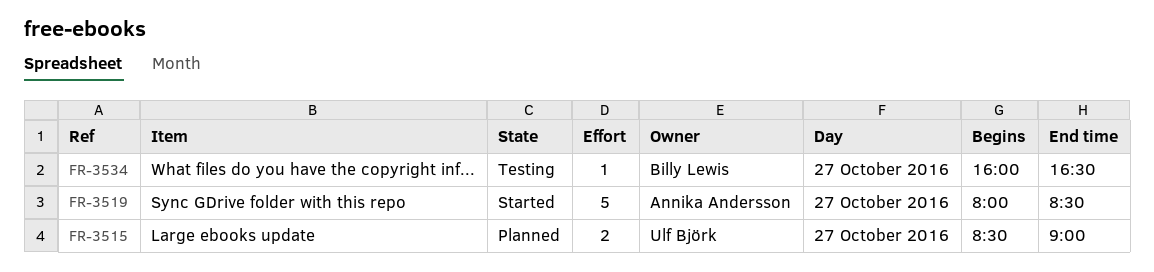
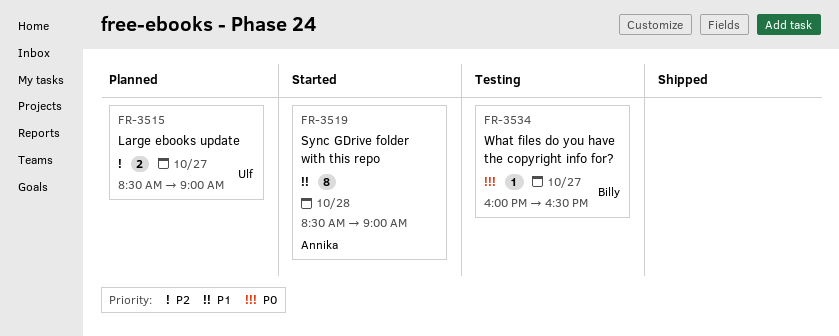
FR-3519, estimate: 5 -> 8
FR-3519, day: Oct 27 -> Oct 28
FR-3519, begins: 08:00 -> 08:30
FR-3519, ends: 08:30 -> 09:00

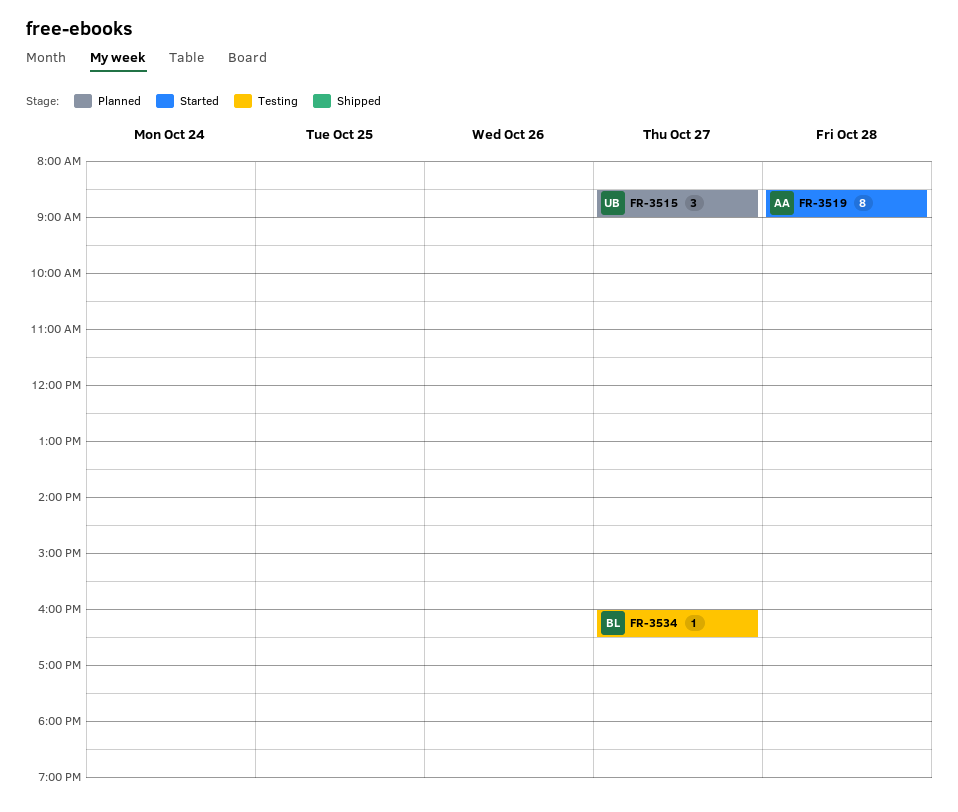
FR-3515, estimate: 2 -> 3

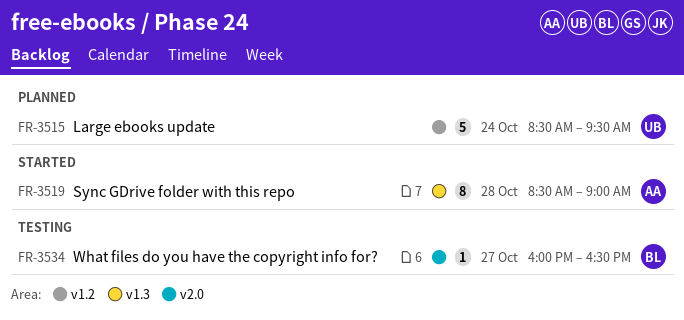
FR-3515, estimate: 3 -> 5
FR-3515, day: Oct 27 -> Oct 24
FR-3515, ends: 09:00 -> 09:30

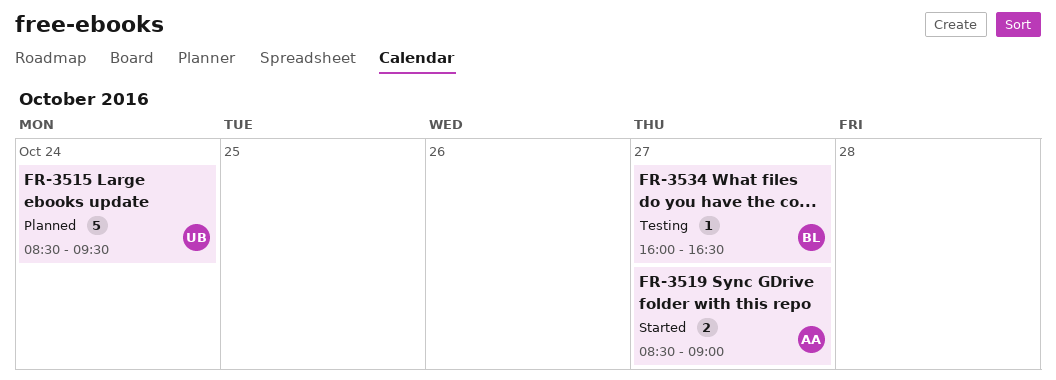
FR-3519, estimate: 8 -> 2
FR-3519, day: Oct 28 -> Oct 27

